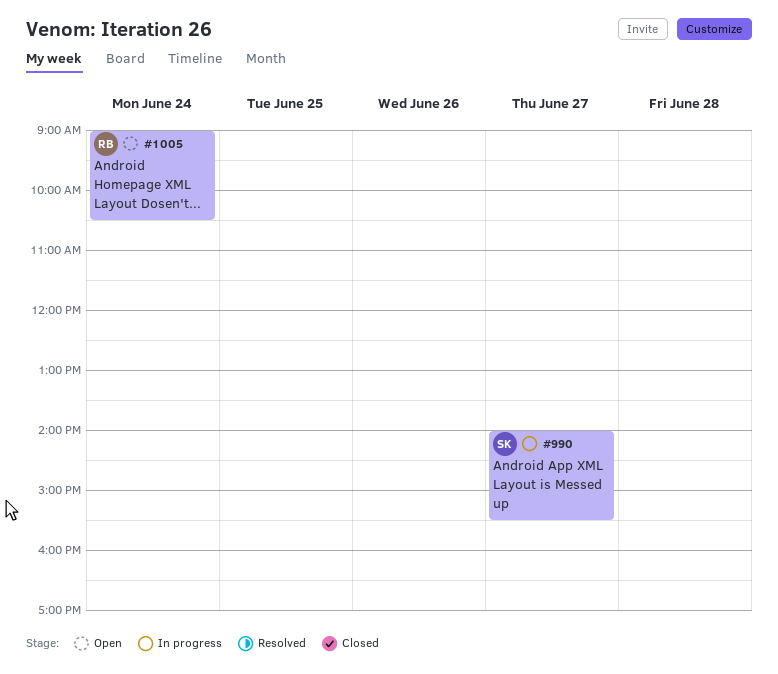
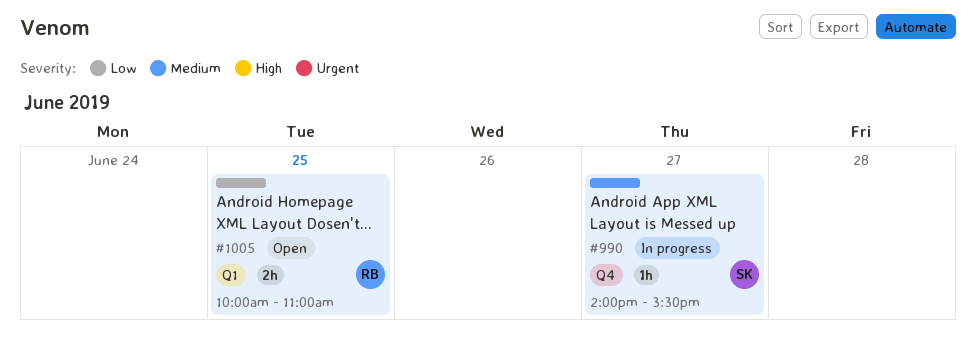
#1005, day: Jun 24 -> Jun 25
#1005, begins: 09:00 -> 10:00
#1005, ends: 10:30 -> 11:00

